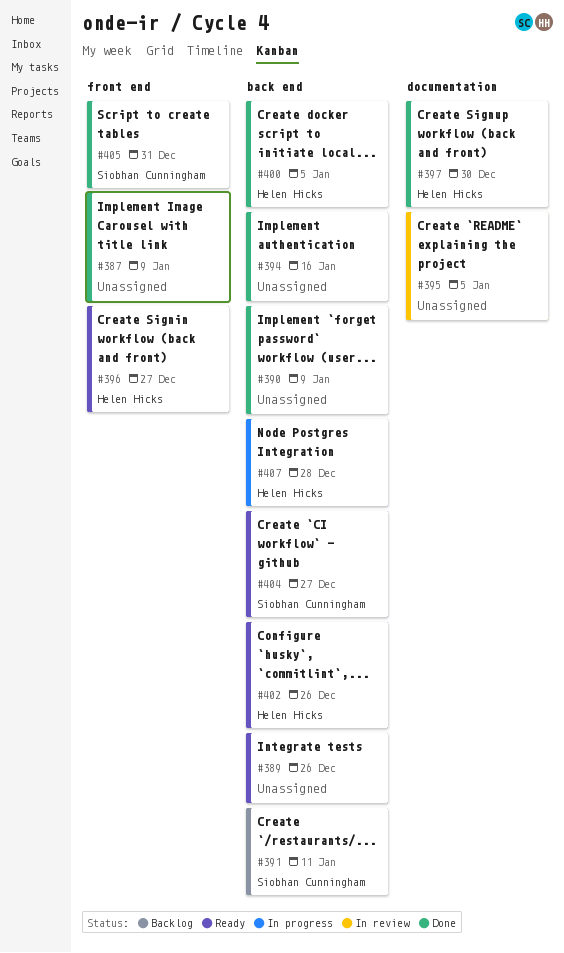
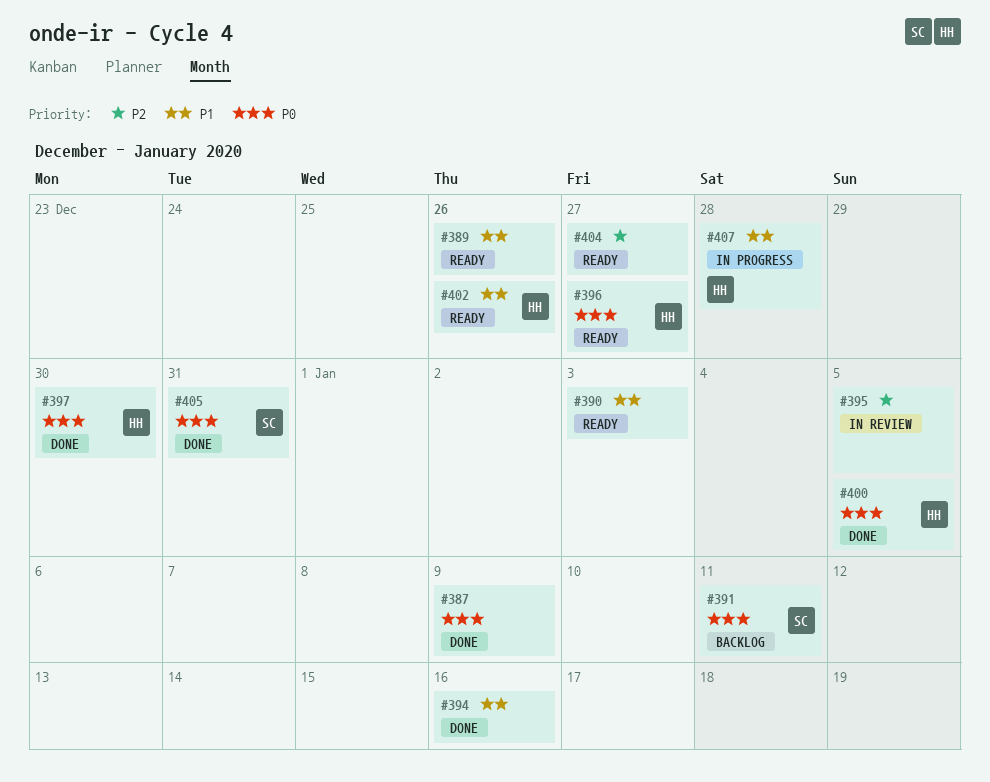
#390, status: Done -> Ready
#390, due: Jan 9 -> Jan 3
#404, owner: Siobhan Cunningham -> none

